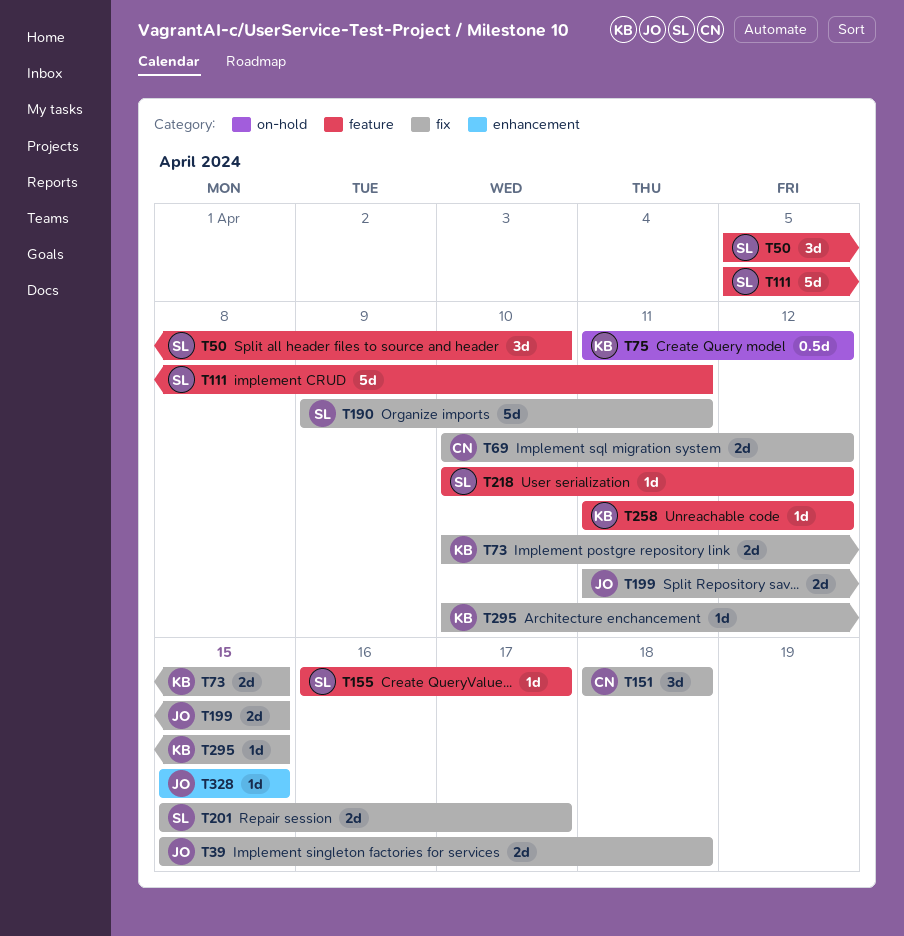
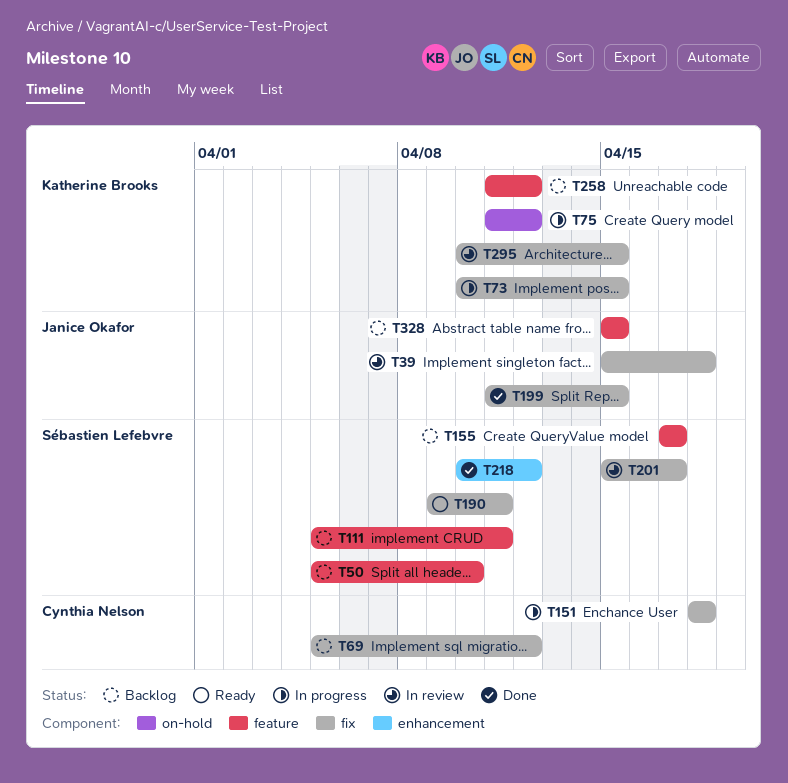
T69, start: Apr 10 -> Apr 5
T155, start: Apr 16 -> Apr 17
T218, label: feature -> enhancement
T328, label: enhancement -> feature

